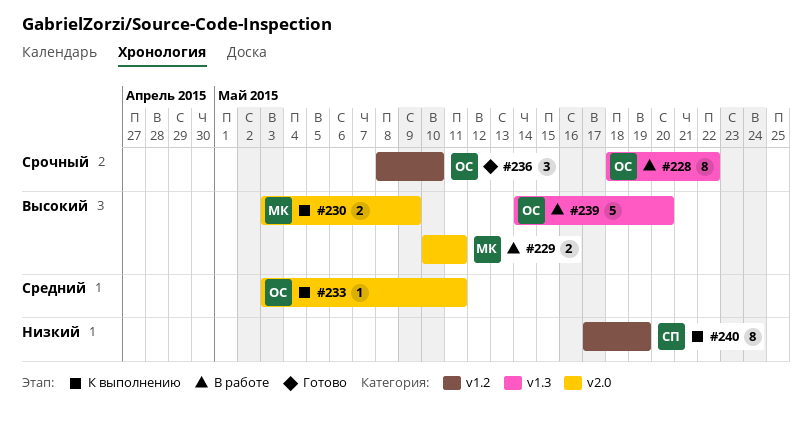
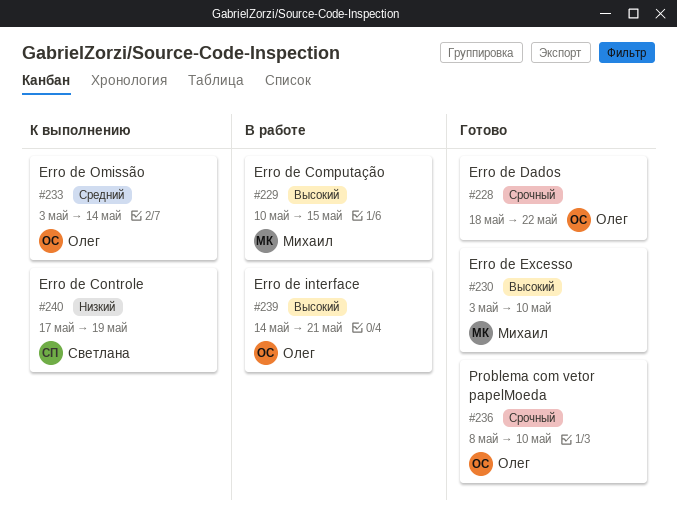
#228, status: В работе -> Готово
#229, due: May 11 -> May 15
#230, status: К выполнению -> Готово
#230, due: May 9 -> May 10
#233, due: May 11 -> May 14
#239, due: May 20 -> May 21

